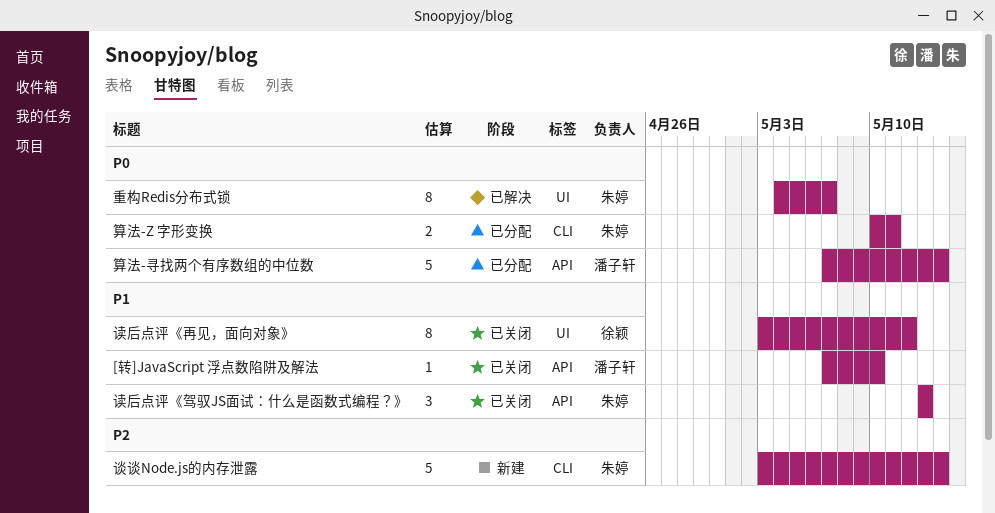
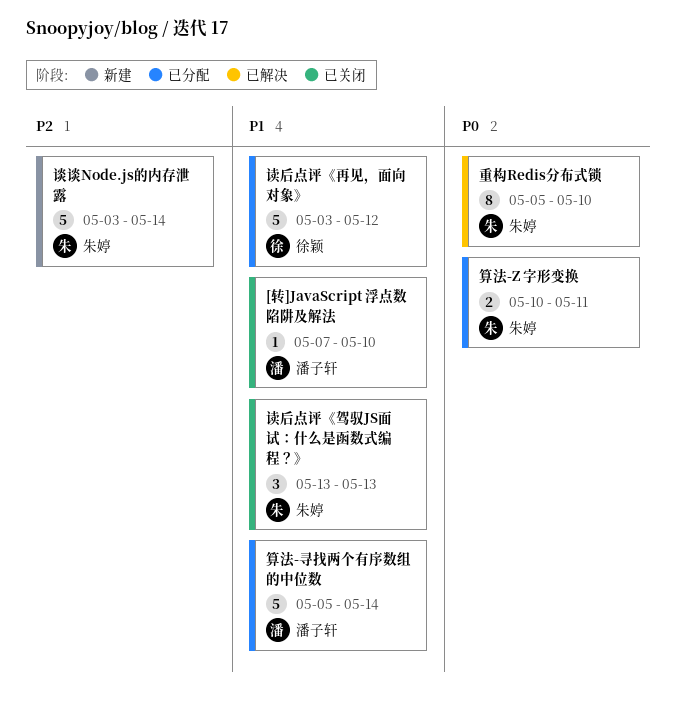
算法-寻找两个有序数组的中位数, priority: P0 -> P1
算法-寻找两个有序数组的中位数, start: May 7 -> May 5
读后点评《再见，面向对象》, status: 已关闭 -> 已分配
读后点评《再见，面向对象》, estimate: 8 -> 5
重构Redis分布式锁, start: May 4 -> May 5
重构Redis分布式锁, due: May 7 -> May 10

